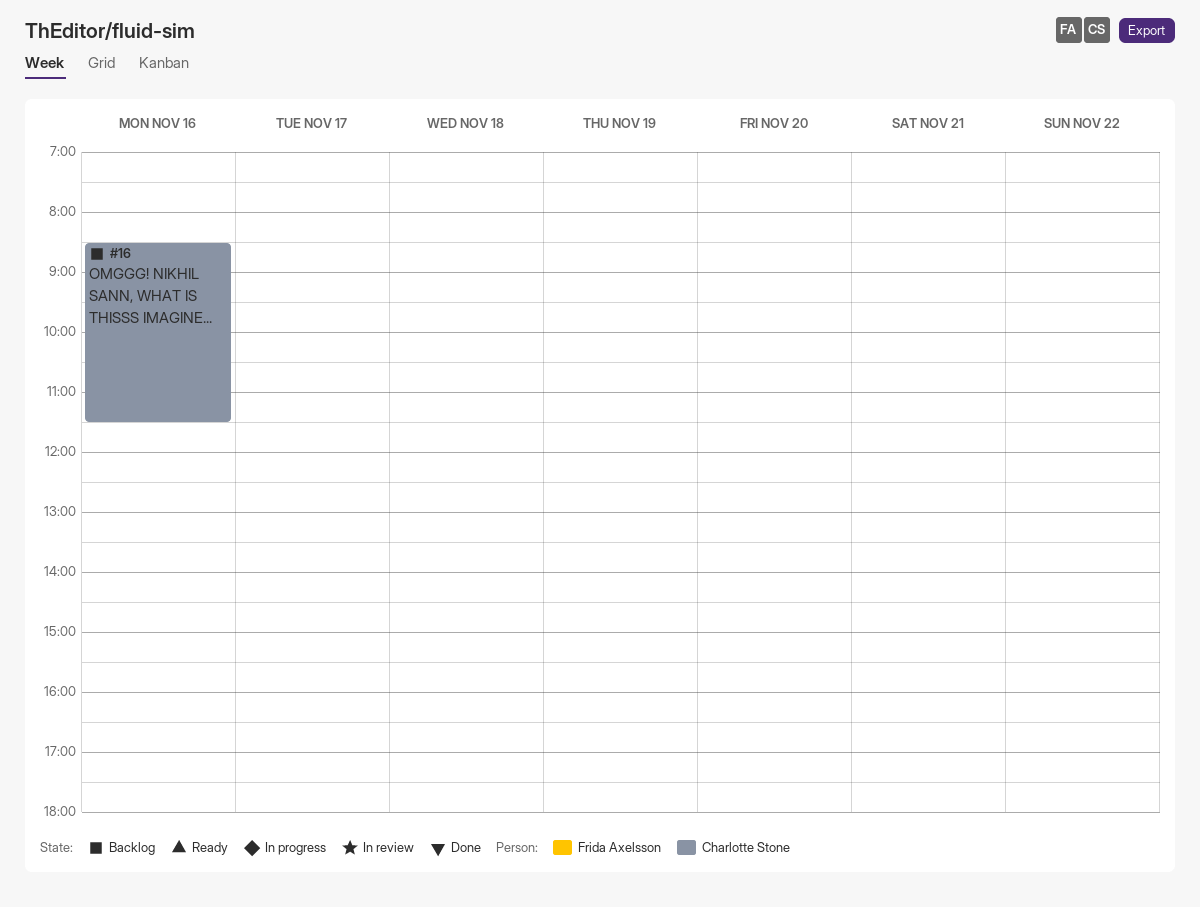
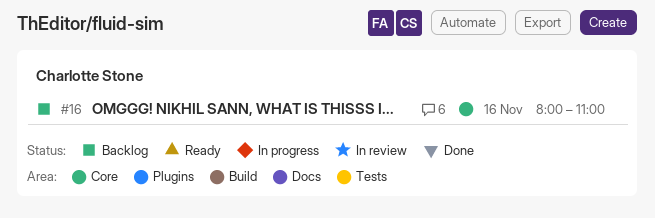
#16, begins: 08:30 -> 08:00
#16, ends: 11:30 -> 11:00

